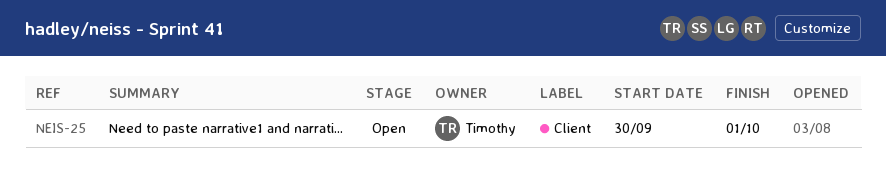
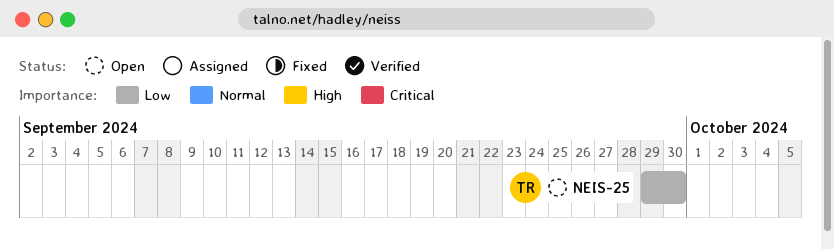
NEIS-25, start: Sep 30 -> Sep 29
NEIS-25, due: Oct 1 -> Sep 30

